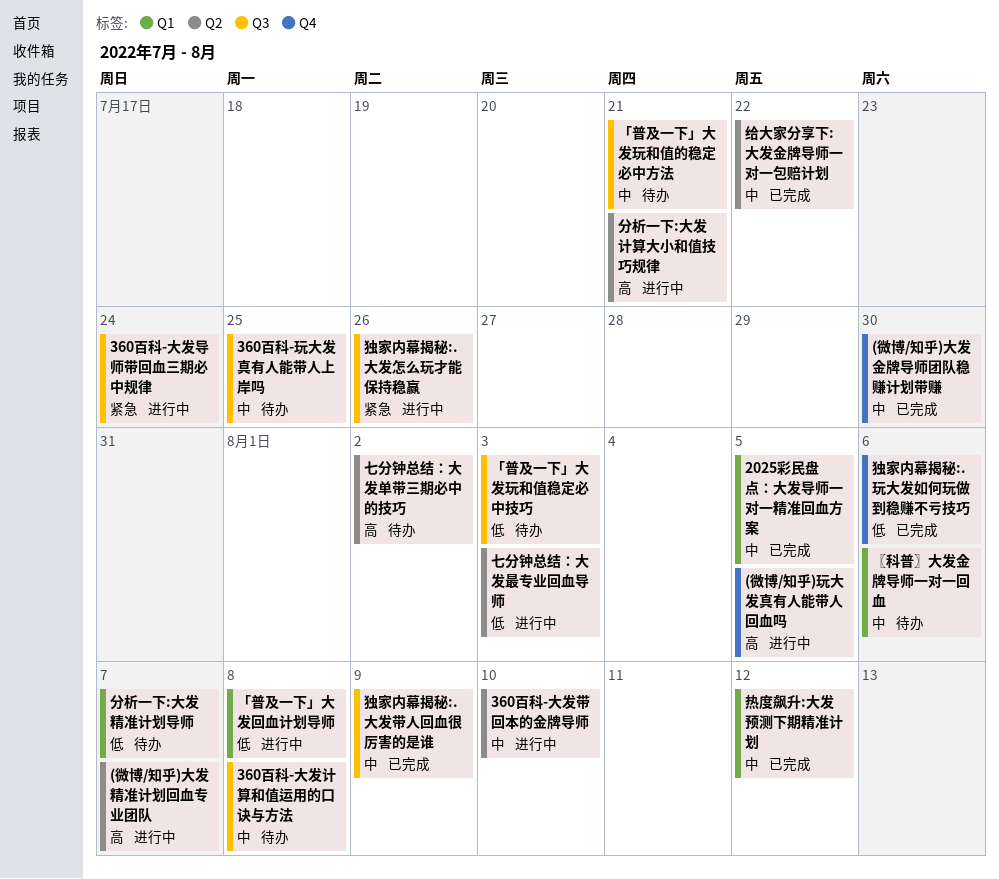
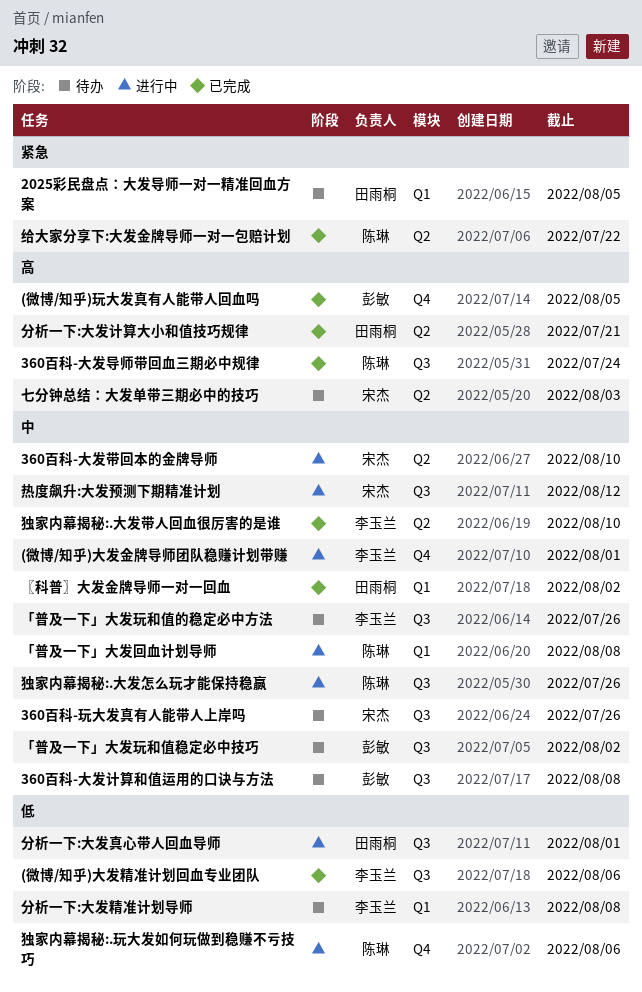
(微博/知乎)大发精准计划回血专业团队, status: 进行中 -> 已完成
(微博/知乎)大发精准计划回血专业团队, priority: 高 -> 低
(微博/知乎)大发精准计划回血专业团队, label: Q2 -> Q3
(微博/知乎)大发精准计划回血专业团队, due: Aug 7 -> Aug 6
(微博/知乎)大发金牌导师团队稳赚计划带赚, status: 已完成 -> 进行中
(微博/知乎)大发金牌导师团队稳赚计划带赚, due: Jul 30 -> Aug 1
(微博/知乎)玩大发真有人能带人回血吗, status: 进行中 -> 已完成
2025彩民盘点：大发导师一对一精准回血方案, status: 已完成 -> 待办
2025彩民盘点：大发导师一对一精准回血方案, priority: 中 -> 紧急
360百科-大发导师带回血三期必中规律, status: 进行中 -> 已完成
360百科-大发导师带回血三期必中规律, priority: 紧急 -> 高
360百科-玩大发真有人能带人上岸吗, due: Jul 25 -> Jul 26
「普及一下」大发回血计划导师, priority: 低 -> 中
「普及一下」大发玩和值的稳定必中方法, due: Jul 21 -> Jul 26
「普及一下」大发玩和值稳定必中技巧, priority: 低 -> 中
「普及一下」大发玩和值稳定必中技巧, due: Aug 3 -> Aug 2
〖科普〗大发金牌导师一对一回血, status: 待办 -> 已完成
〖科普〗大发金牌导师一对一回血, due: Aug 6 -> Aug 2
七分钟总结：大发单带三期必中的技巧, due: Aug 2 -> Aug 3
七分钟总结：大发最专业回血导师: present -> none
分析一下:大发真心带人回血导师: none -> present
分析一下:大发精准计划导师, due: Aug 7 -> Aug 8
分析一下:大发计算大小和值技巧规律, status: 进行中 -> 已完成
热度飙升:大发预测下期精准计划, status: 已完成 -> 进行中
热度飙升:大发预测下期精准计划, label: Q1 -> Q3
独家内幕揭秘:.大发带人回血很厉害的是谁, label: Q3 -> Q2
独家内幕揭秘:.大发带人回血很厉害的是谁, due: Aug 9 -> Aug 10
独家内幕揭秘:.大发怎么玩才能保持稳赢, priority: 紧急 -> 中
独家内幕揭秘:.玩大发如何玩做到稳赚不亏技巧, status: 已完成 -> 进行中
给大家分享下:大发金牌导师一对一包赔计划, priority: 中 -> 紧急

